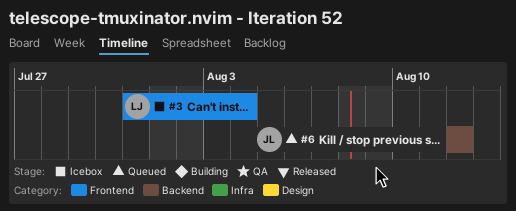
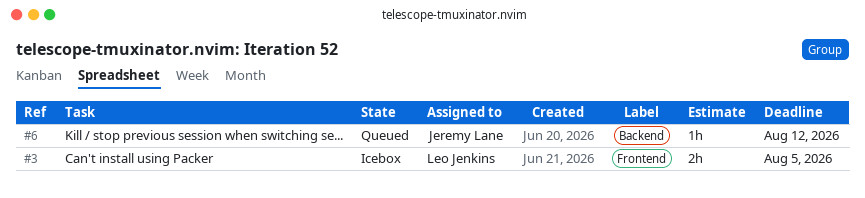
#3, due: Aug 4 -> Aug 5

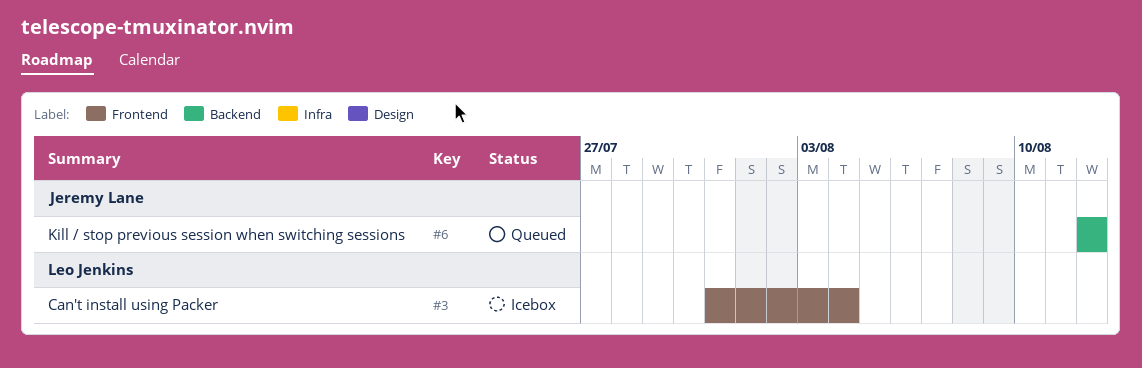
#3, due: Aug 5 -> Aug 4

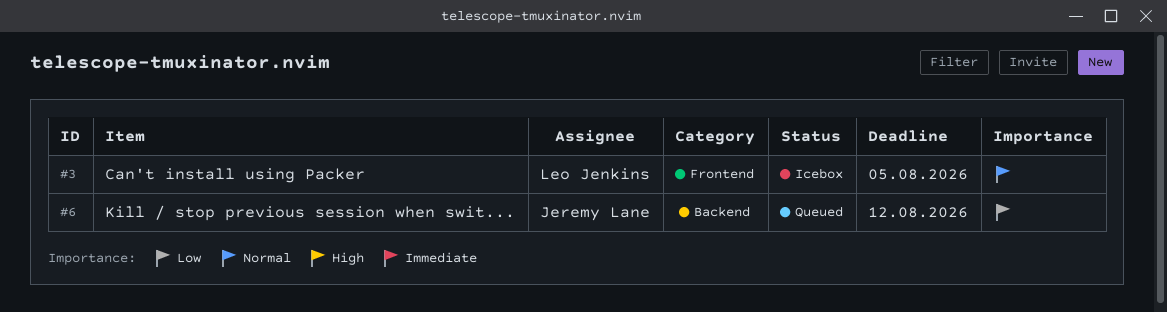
#3, due: Aug 4 -> Aug 5

